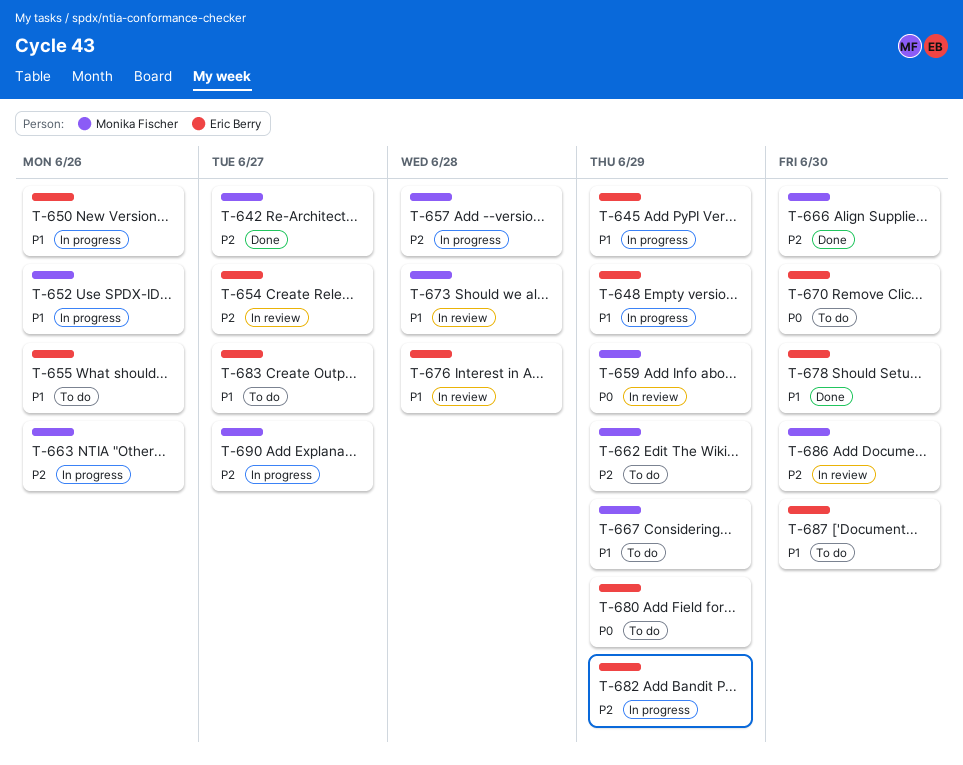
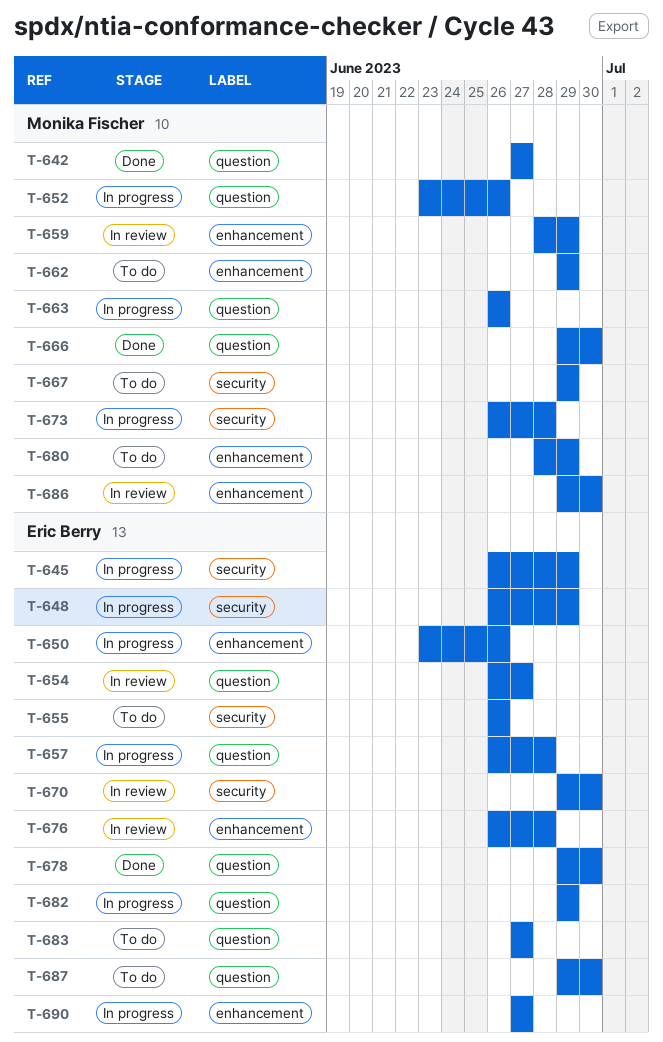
T-657, owner: Monika Fischer -> Eric Berry
T-670, status: To do -> In review
T-673, status: In review -> In progress
T-680, owner: Eric Berry -> Monika Fischer
T-690, owner: Monika Fischer -> Eric Berry

